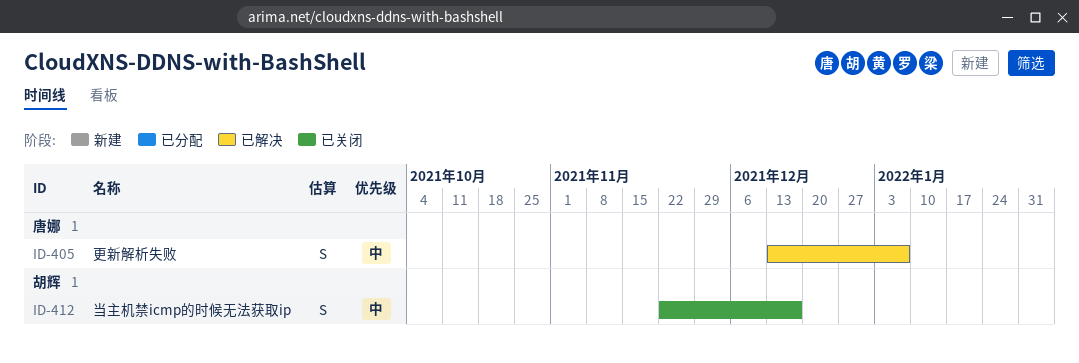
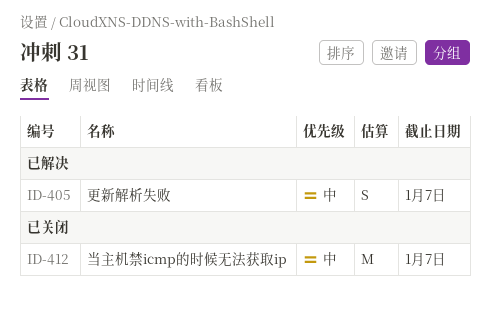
ID-412, estimate: S -> M
ID-412, due: Dec 17 -> Jan 7

